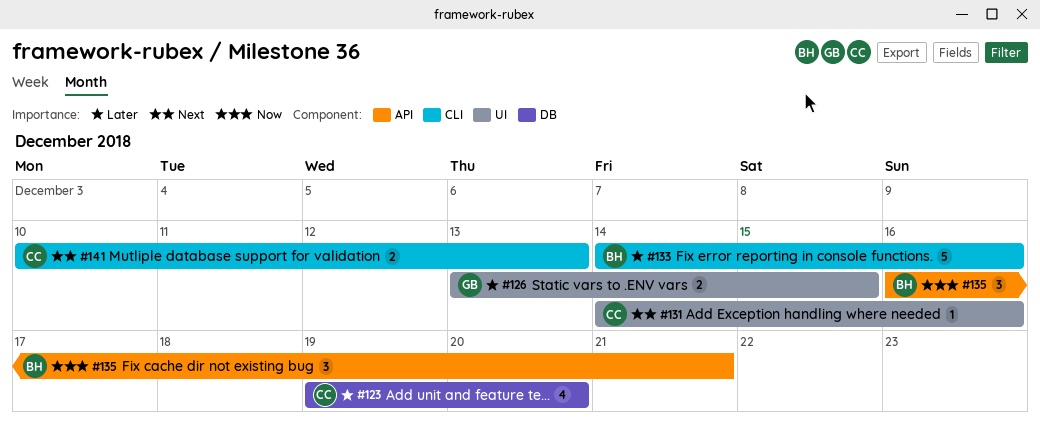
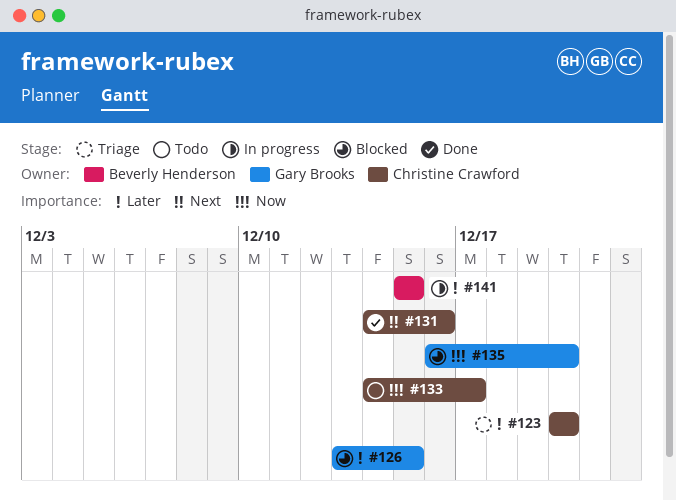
#123, start: Dec 19 -> Dec 20
#133, owner: Beverly Henderson -> Christine Crawford
#133, priority: Later -> Now
#133, due: Dec 16 -> Dec 17
#135, owner: Beverly Henderson -> Gary Brooks
#135, due: Dec 21 -> Dec 20
#141, owner: Christine Crawford -> Beverly Henderson
#141, priority: Next -> Later
#141, start: Dec 10 -> Dec 15
#141, due: Dec 13 -> Dec 15

